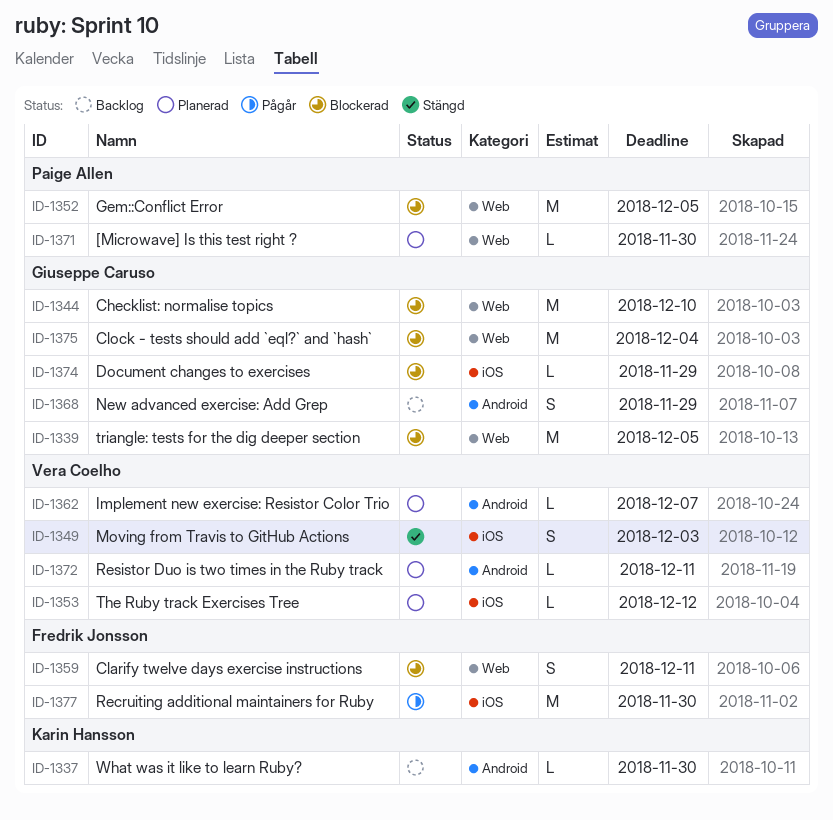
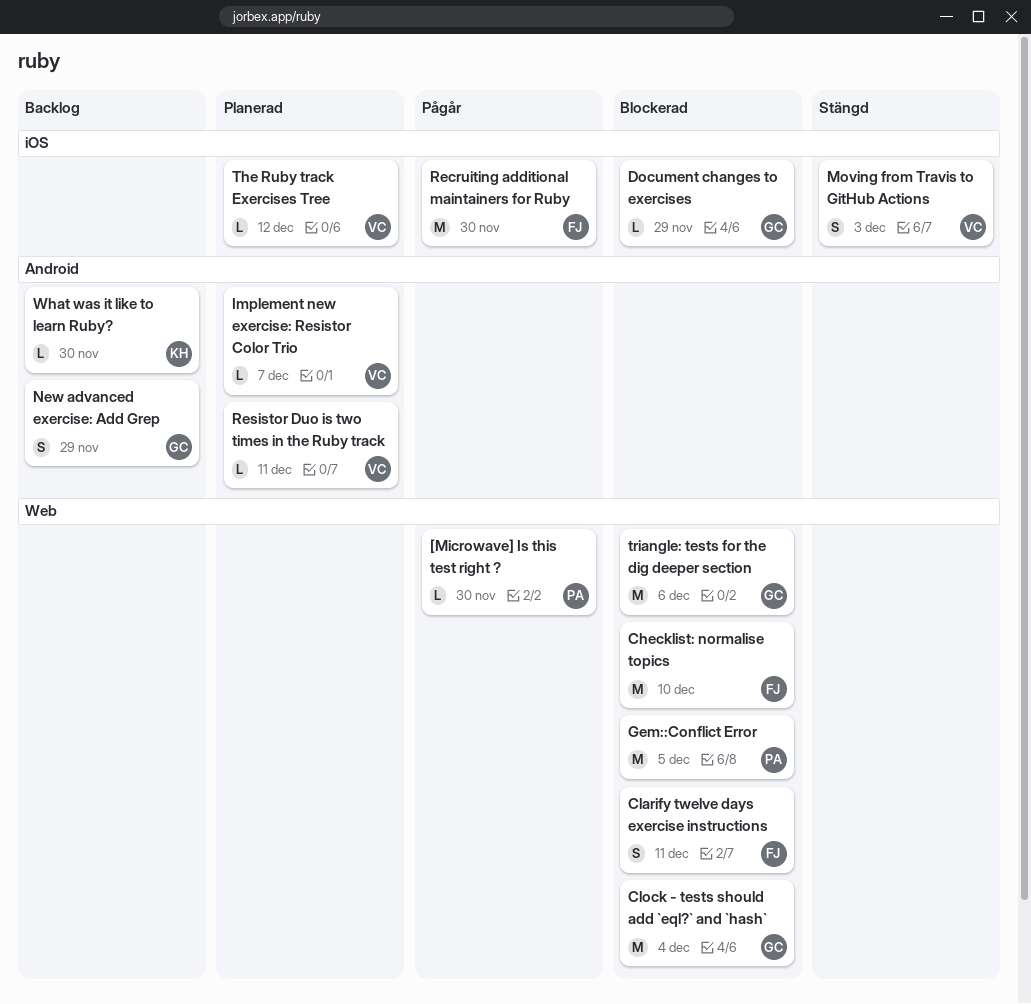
[Microwave] Is this test right ?, status: Planerad -> Pågår
Checklist: normalise topics, owner: Giuseppe Caruso -> Fredrik Jonsson
triangle: tests for the dig deeper section, due: Dec 5 -> Dec 6

